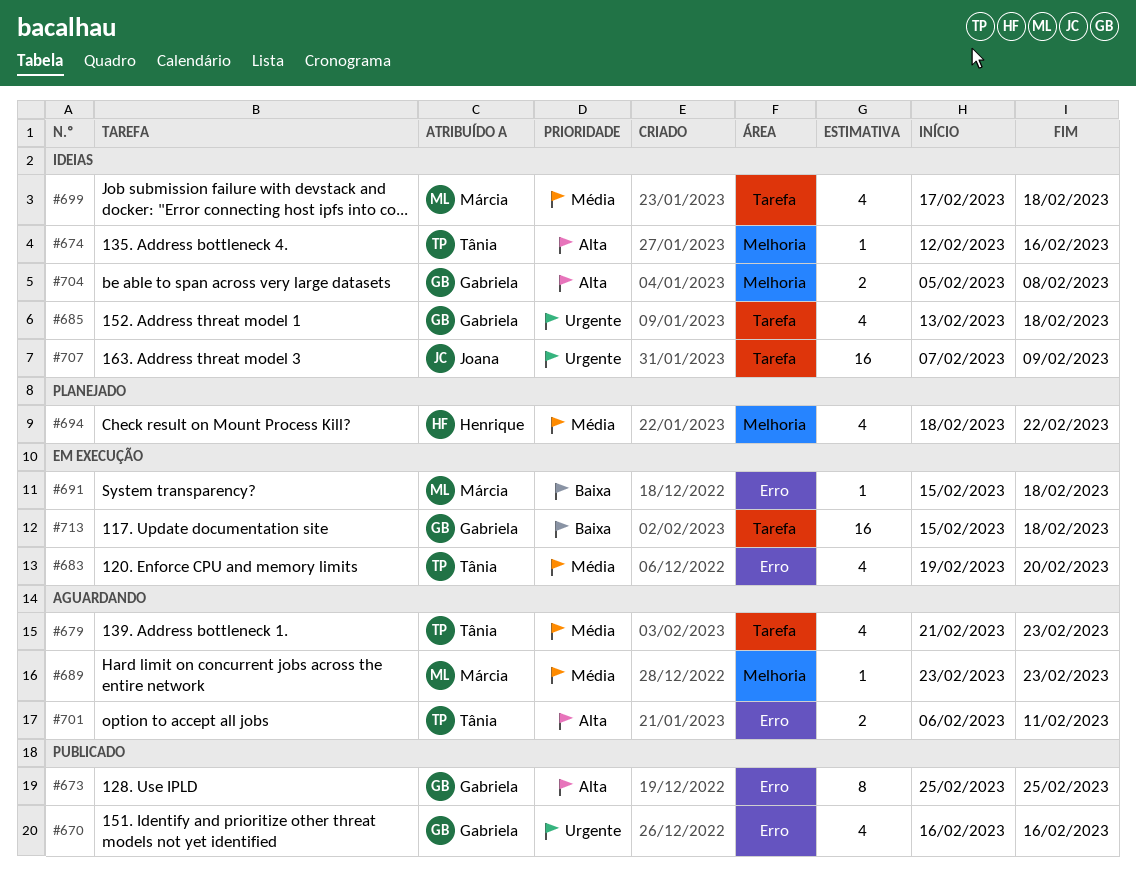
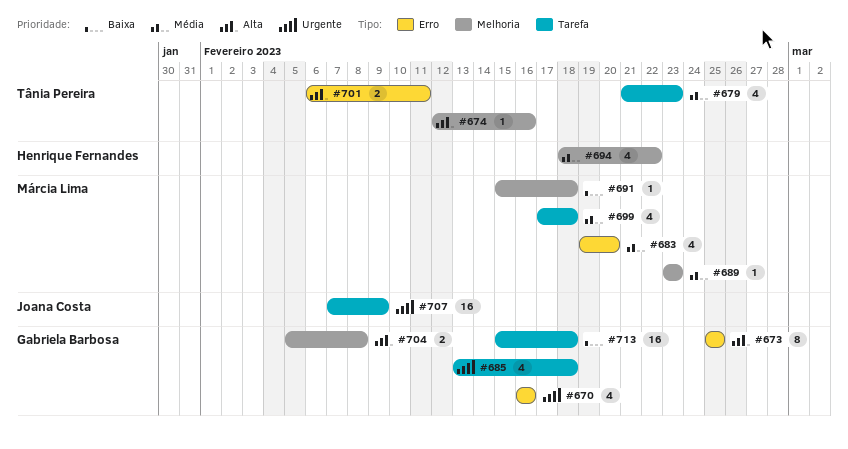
#683, owner: Tânia Pereira -> Márcia Lima
#691, label: Erro -> Melhoria

